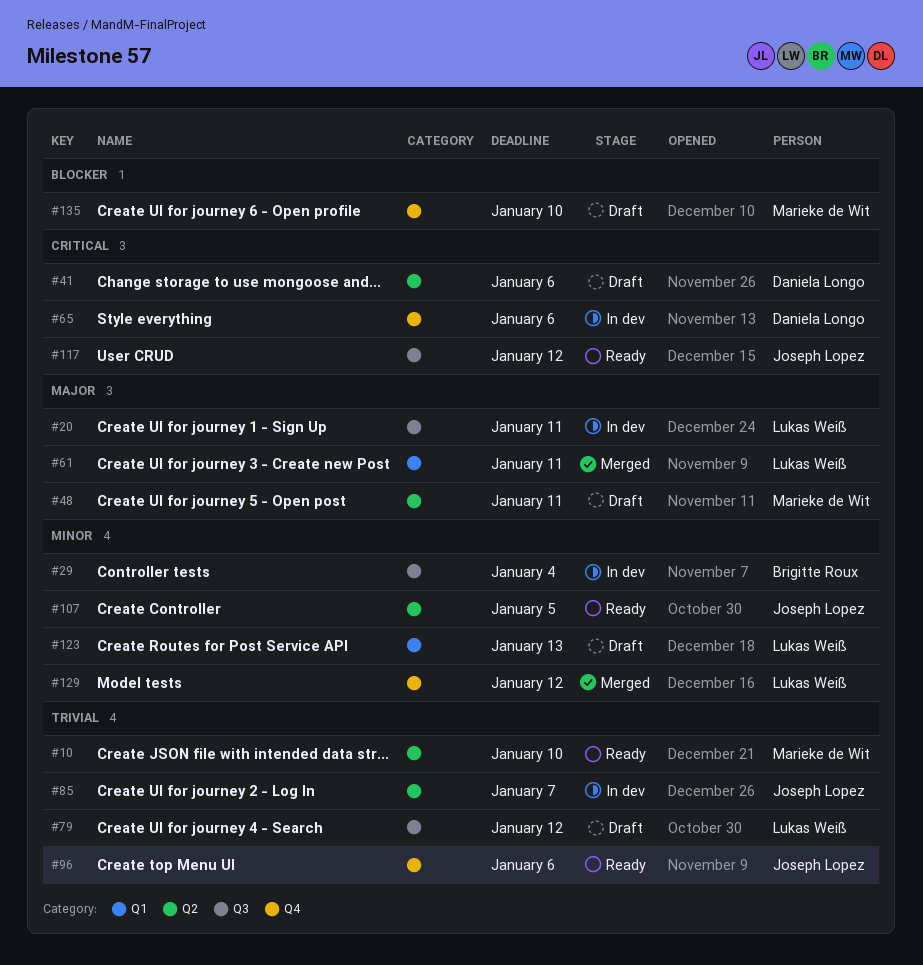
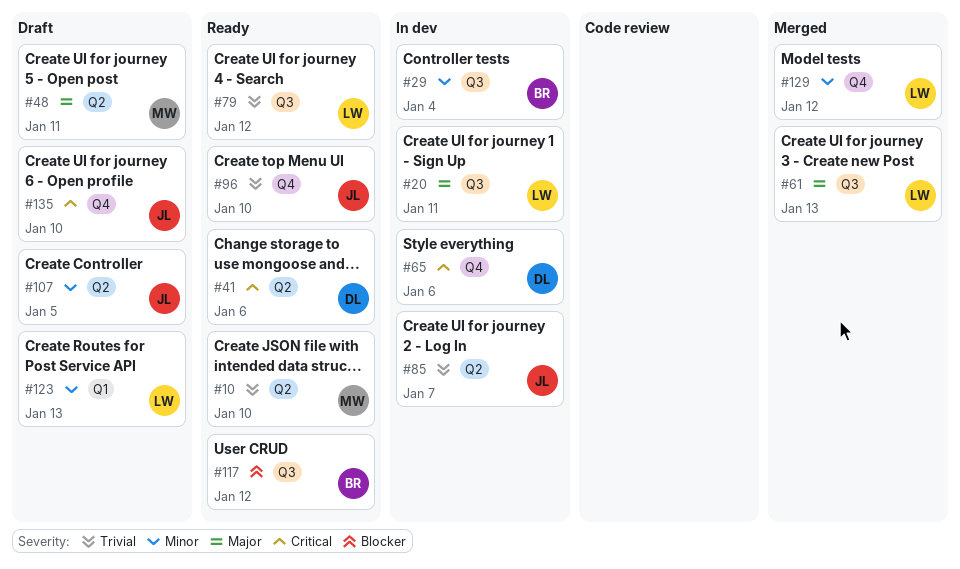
#41, status: Draft -> Ready
#61, label: Q1 -> Q3
#61, due: Jan 11 -> Jan 13
#79, status: Draft -> Ready
#96, due: Jan 6 -> Jan 10
#107, status: Ready -> Draft
#117, owner: Joseph Lopez -> Brigitte Roux
#117, priority: Critical -> Blocker
#135, owner: Marieke de Wit -> Joseph Lopez
#135, priority: Blocker -> Critical

